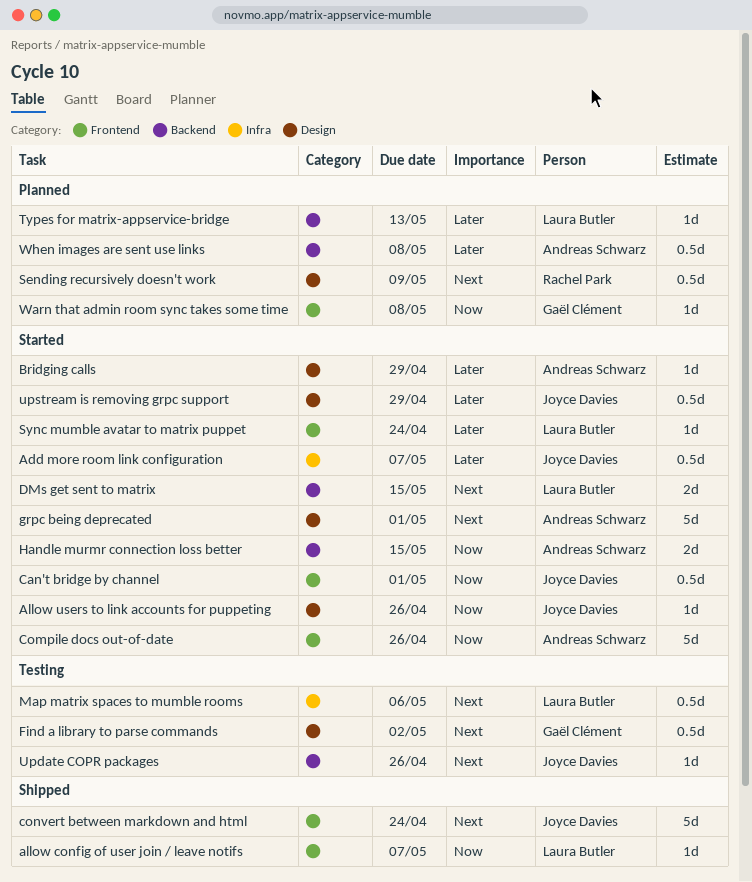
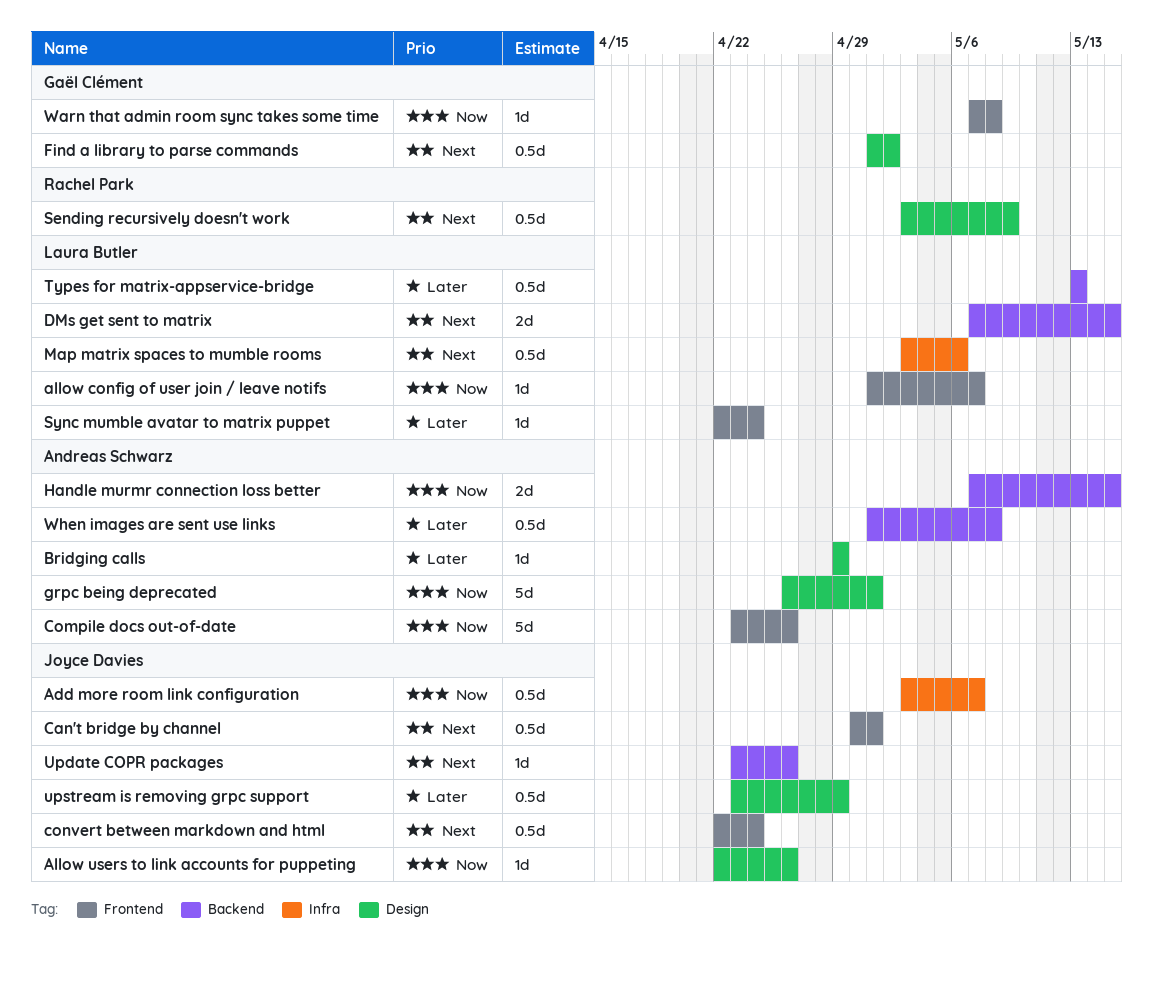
Add more room link configuration, priority: Later -> Now
Can't bridge by channel, priority: Now -> Next
convert between markdown and html, estimate: 5d -> 0.5d
grpc being deprecated, priority: Next -> Now
Types for matrix-appservice-bridge, estimate: 1d -> 0.5d

